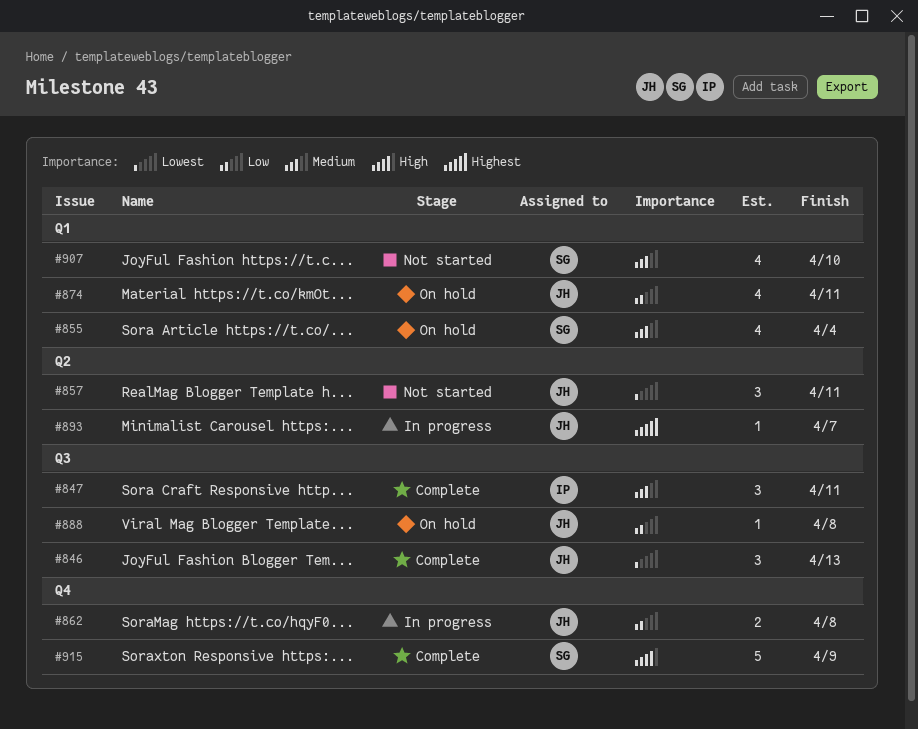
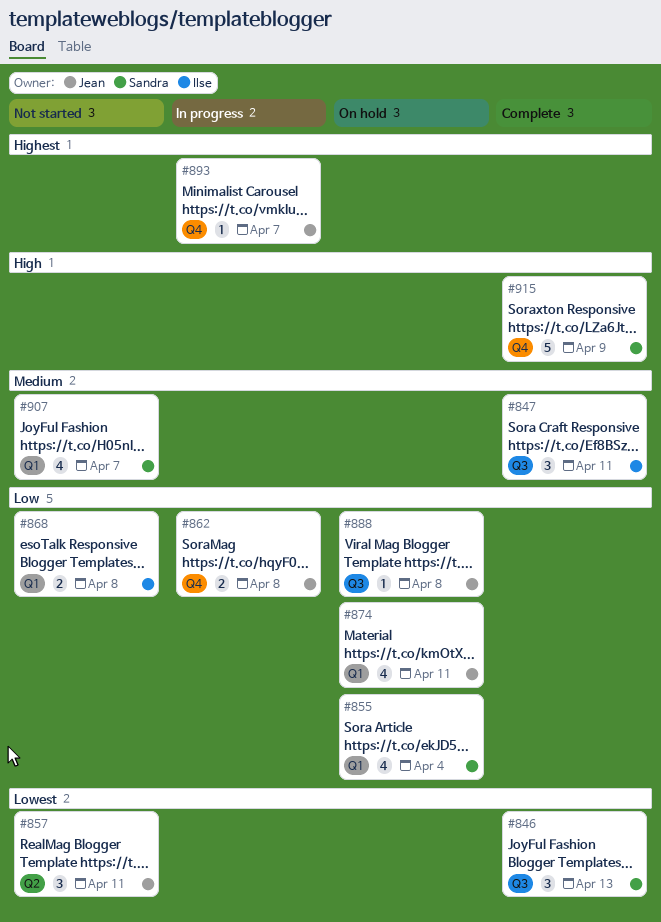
#846, owner: Jean -> Sandra
#855, priority: Medium -> Low
#868: none -> present
#893, label: Q2 -> Q4
#907, due: Apr 10 -> Apr 7

